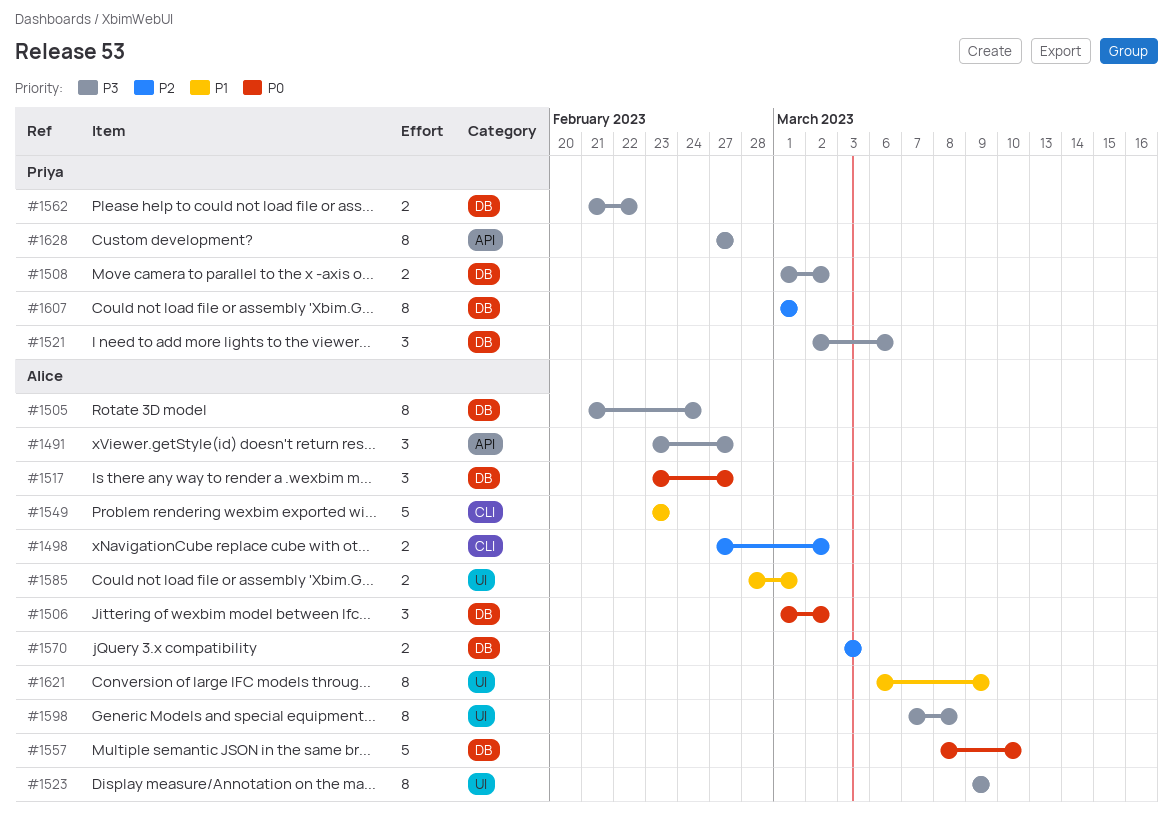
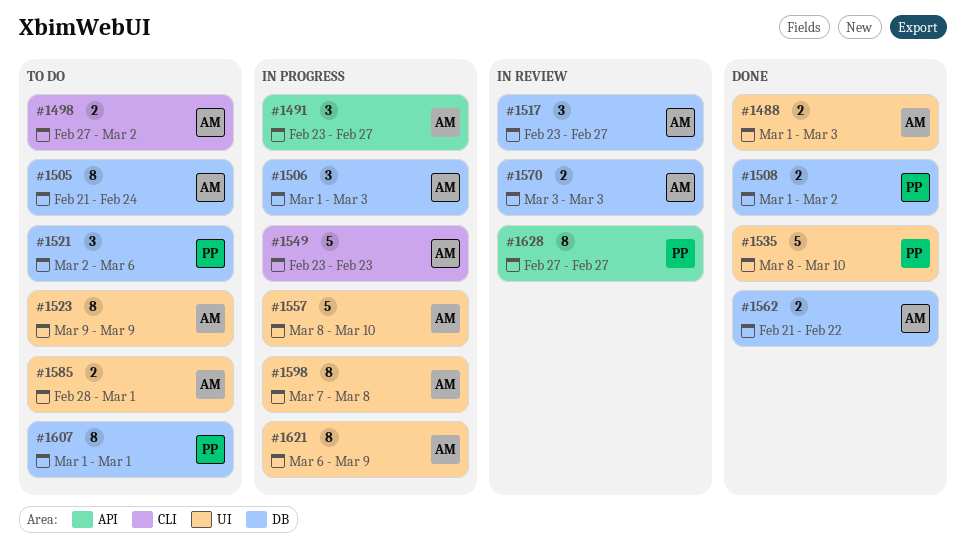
#1488: none -> present
#1506, due: Mar 2 -> Mar 3
#1535: none -> present
#1557, label: DB -> UI
#1562, owner: Priya -> Alice

